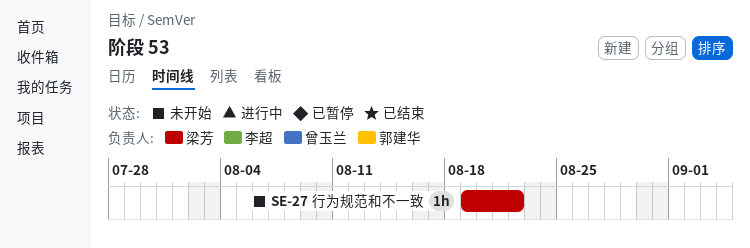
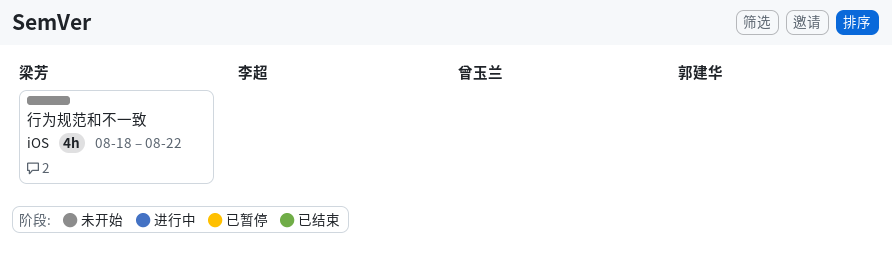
行为规范和不一致, estimate: 1h -> 4h
行为规范和不一致, start: Aug 19 -> Aug 18

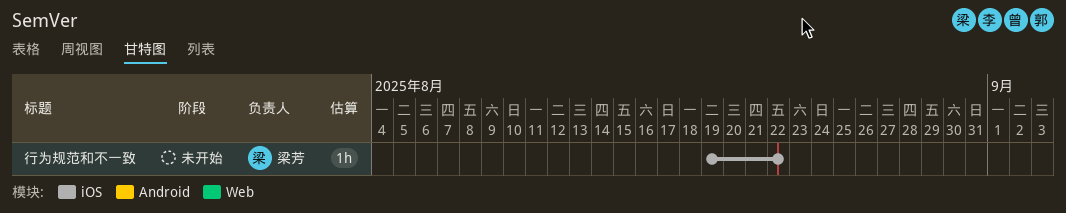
行为规范和不一致, estimate: 4h -> 1h
行为规范和不一致, start: Aug 18 -> Aug 19

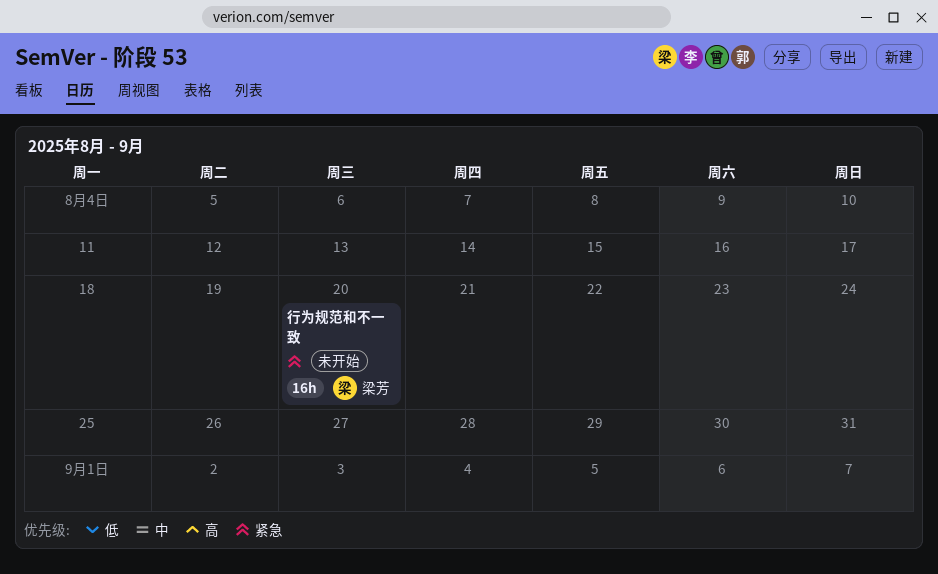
行为规范和不一致, estimate: 1h -> 16h
行为规范和不一致, due: Aug 22 -> Aug 20

